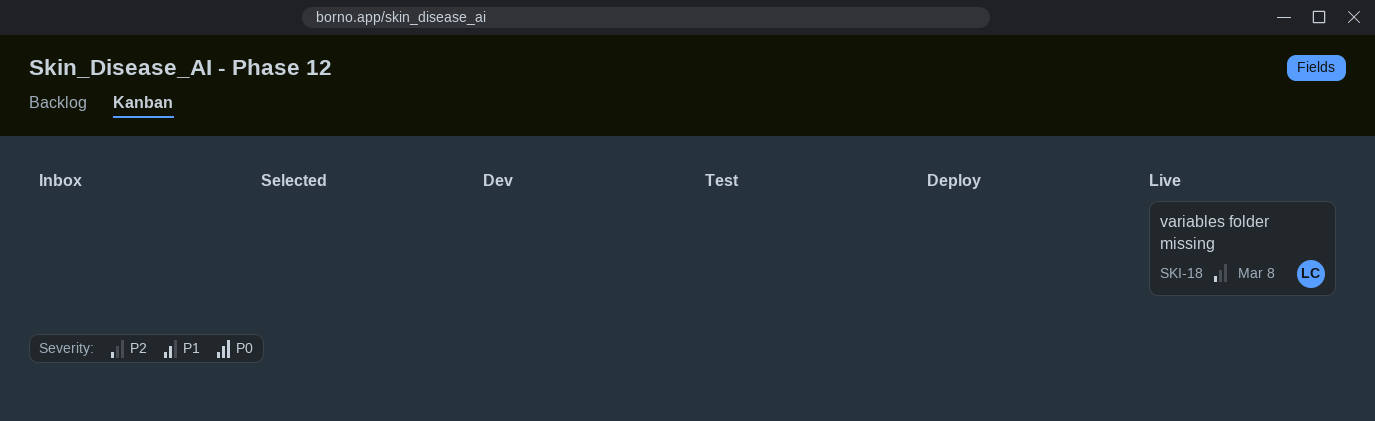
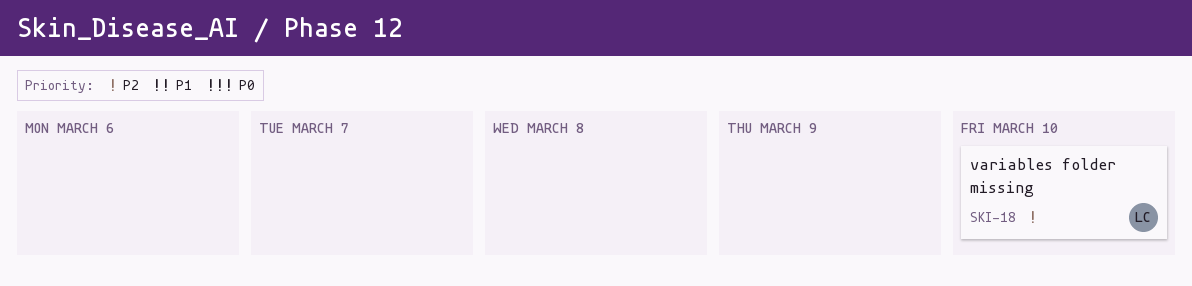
SKI-18, due: Mar 8 -> Mar 10

